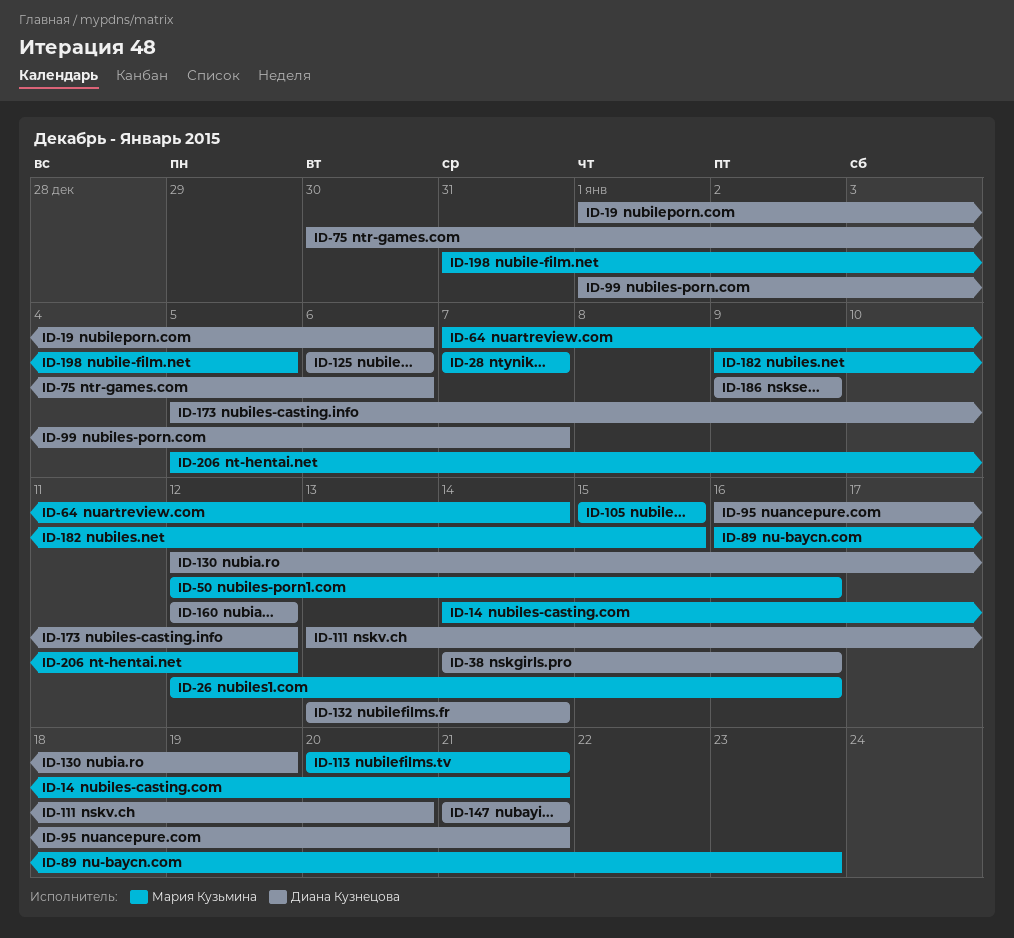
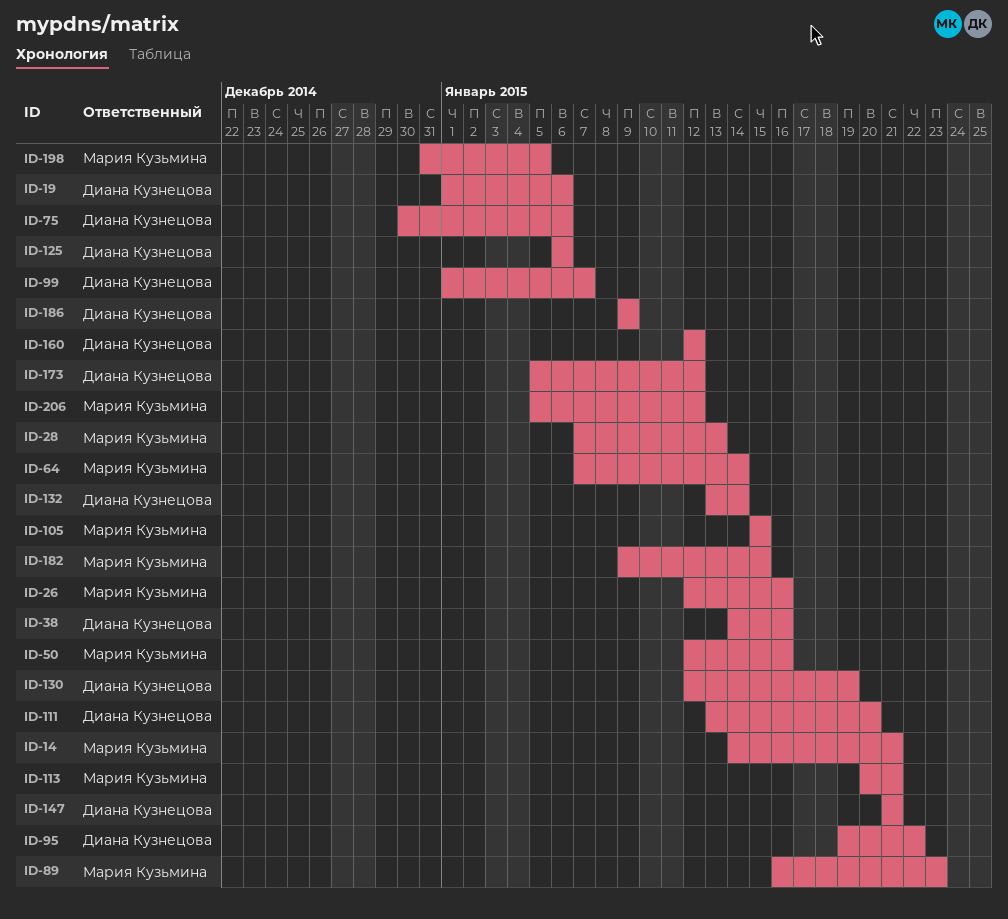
ID-28, due: Jan 7 -> Jan 13
ID-95, start: Jan 16 -> Jan 19
ID-95, due: Jan 21 -> Jan 22

